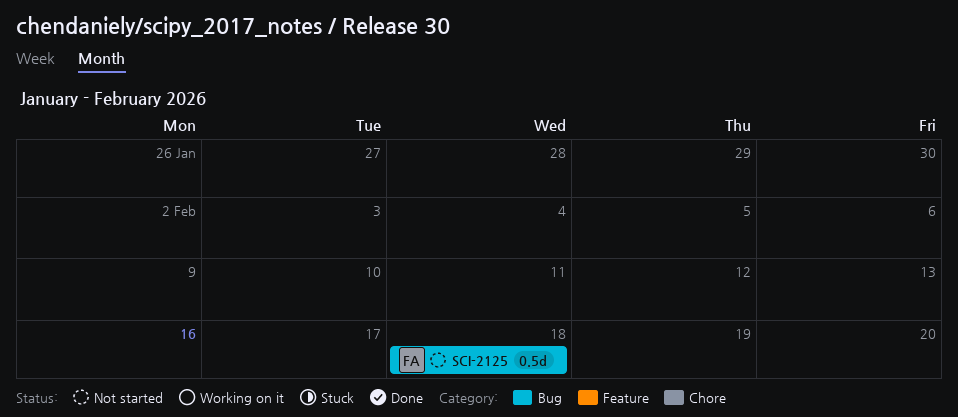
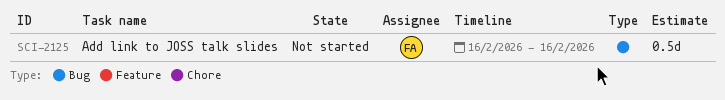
SCI-2125, start: Feb 18 -> Feb 16
SCI-2125, due: Feb 18 -> Feb 16

